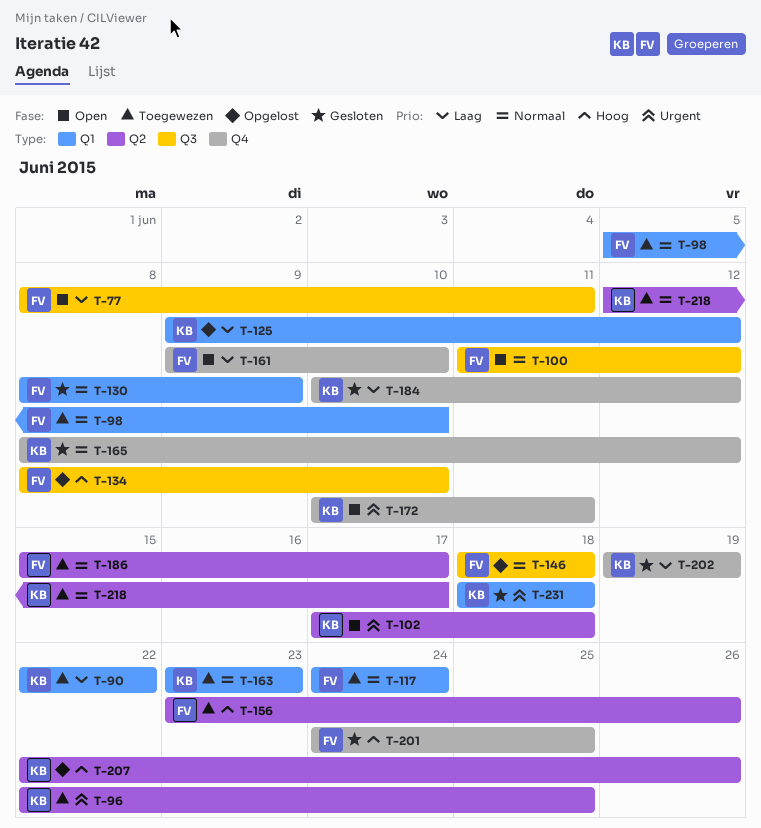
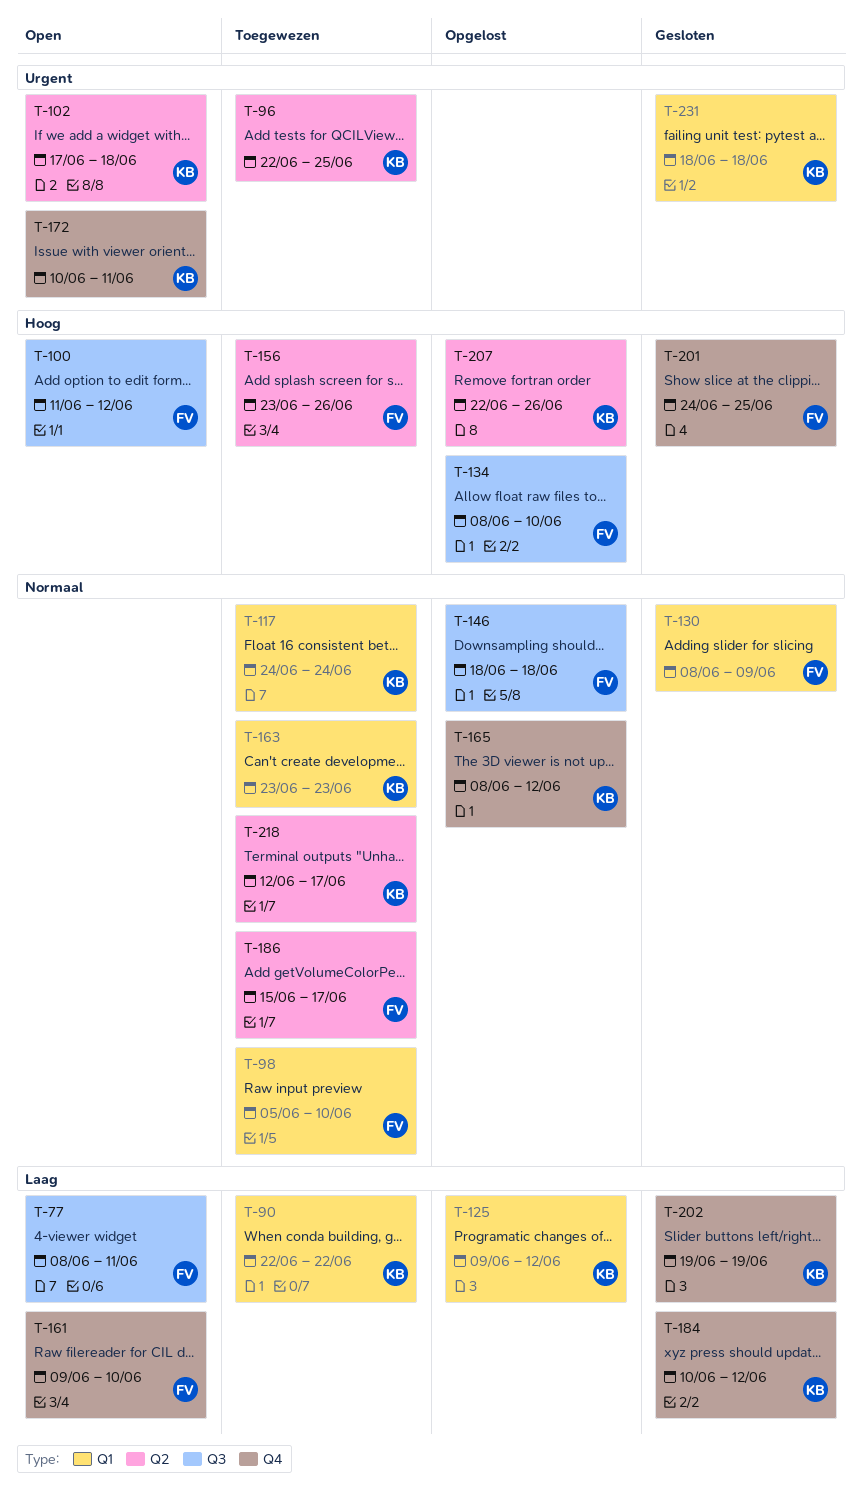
T-100, priority: Normaal -> Hoog
T-117, owner: FV -> KB
T-165, status: Gesloten -> Opgelost

